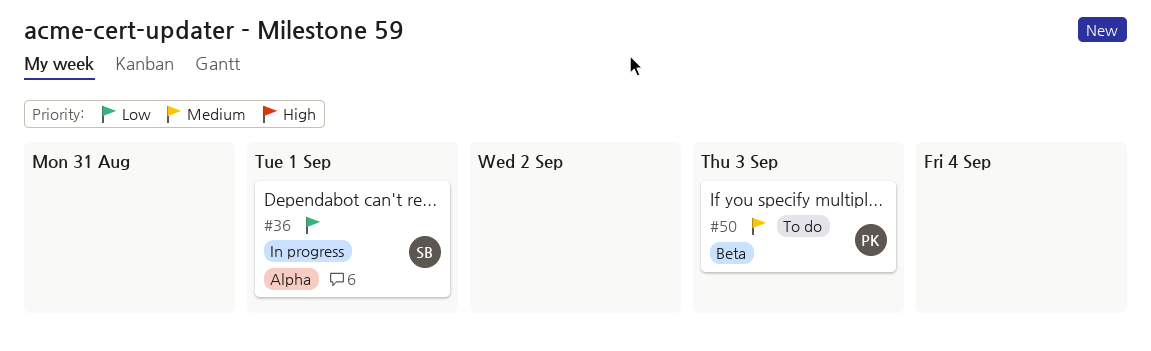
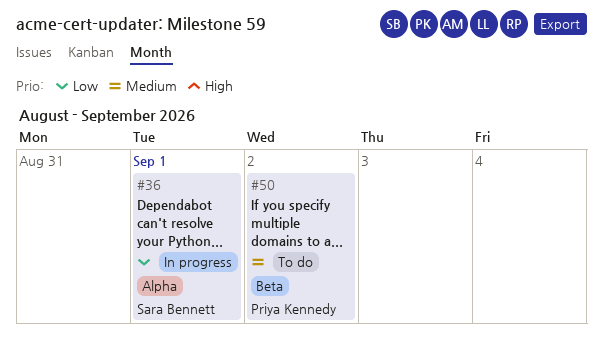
#50, due: Sep 3 -> Sep 2

